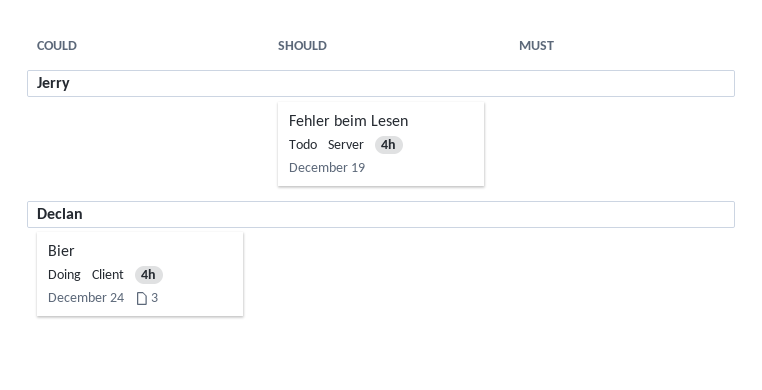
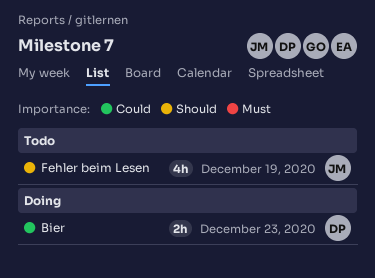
Bier, estimate: 4h -> 2h
Bier, due: Dec 24 -> Dec 23

